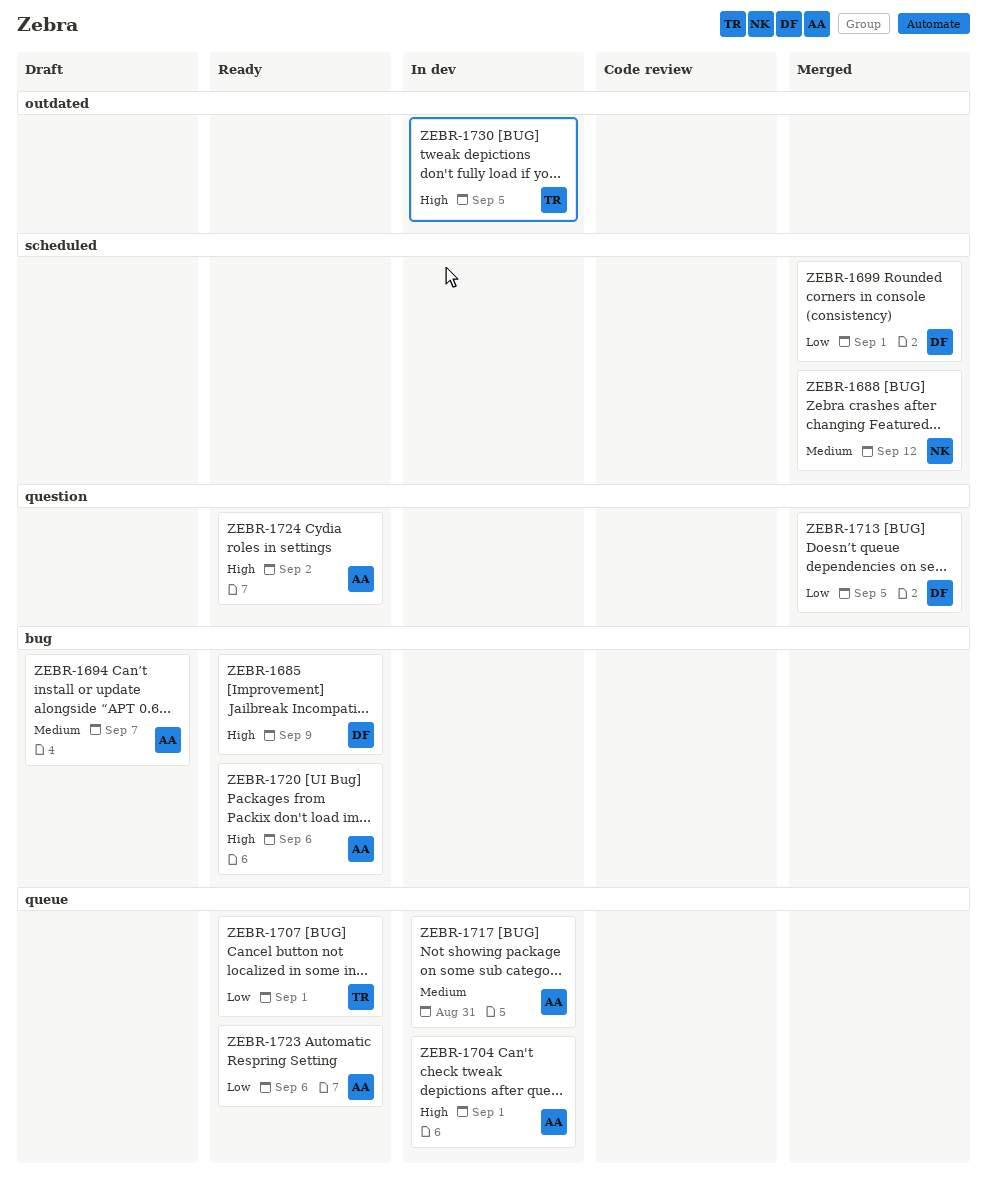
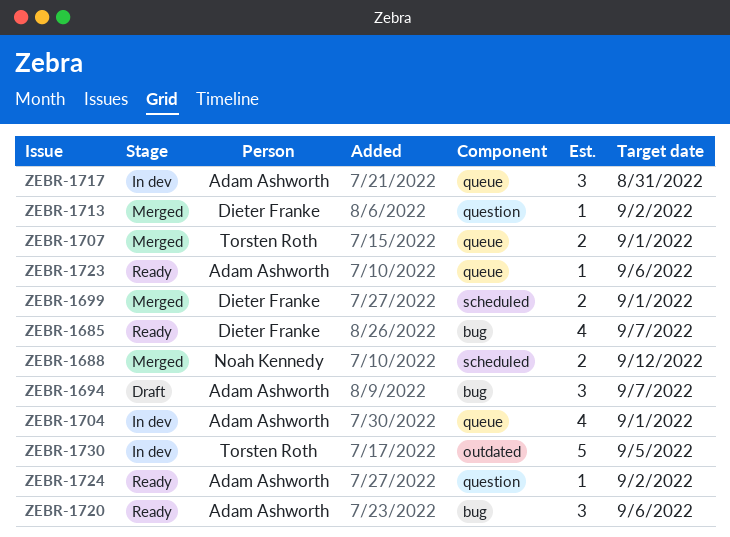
ZEBR-1685, due: Sep 9 -> Sep 7
ZEBR-1707, status: Ready -> Merged
ZEBR-1713, due: Sep 5 -> Sep 2

